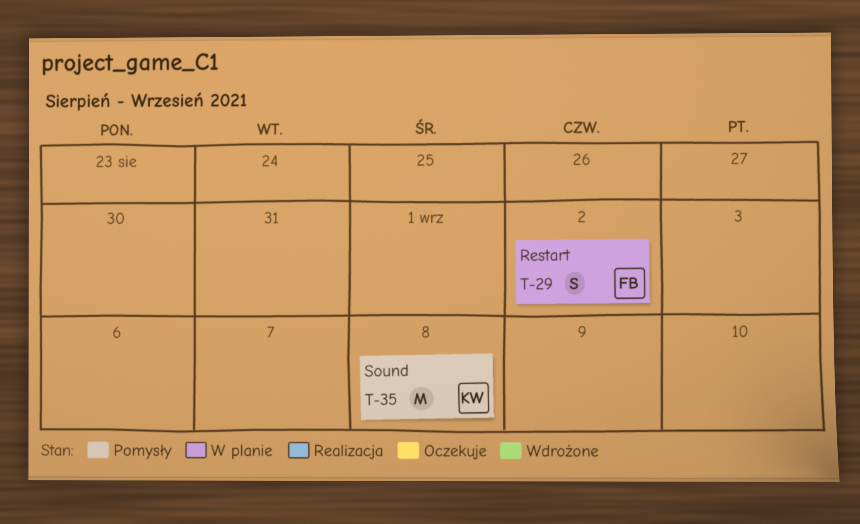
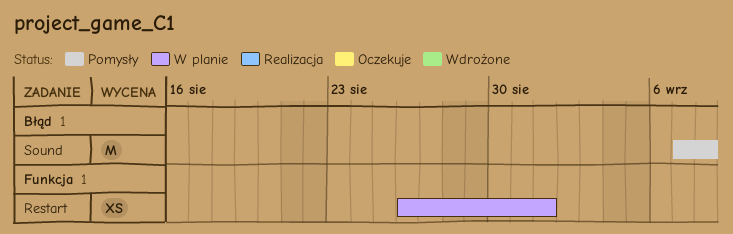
Restart, estimate: S -> XS
Restart, due: Sep 2 -> Sep 1

